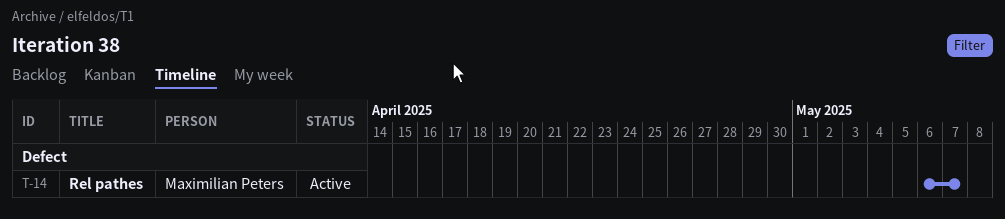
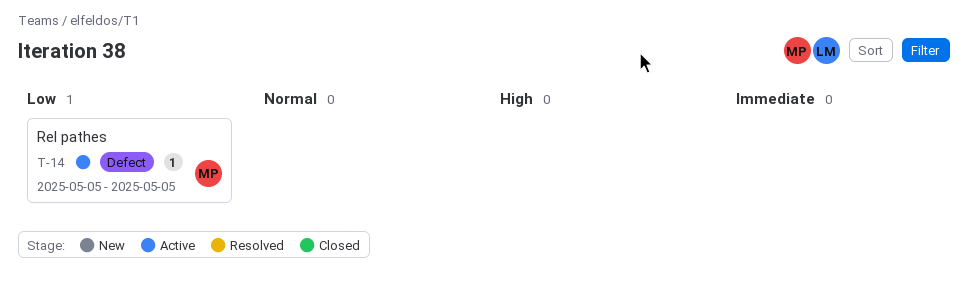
T-14, start: May 6 -> May 5
T-14, due: May 7 -> May 5

